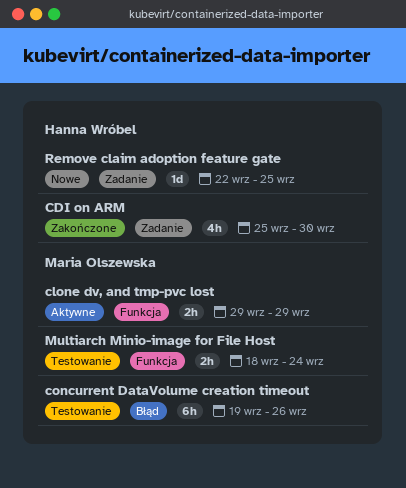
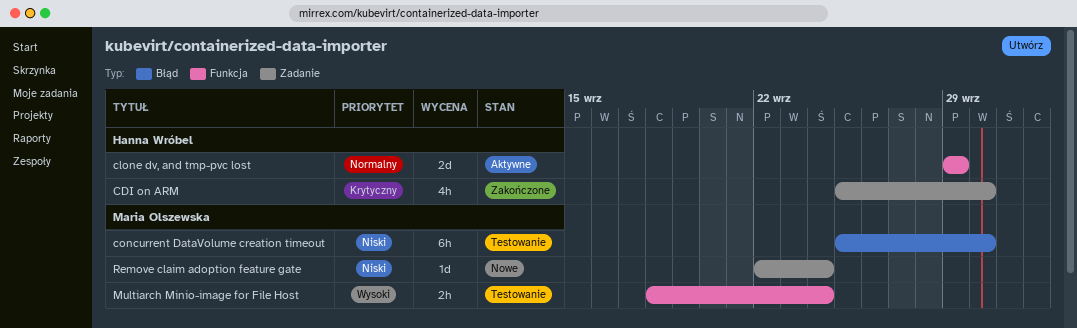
clone dv, and tmp-pvc lost, owner: Maria Olszewska -> Hanna Wróbel
clone dv, and tmp-pvc lost, estimate: 2h -> 2d
concurrent DataVolume creation timeout, start: Sep 19 -> Sep 25
concurrent DataVolume creation timeout, due: Sep 26 -> Sep 30
Remove claim adoption feature gate, owner: Hanna Wróbel -> Maria Olszewska
Remove claim adoption feature gate, due: Sep 25 -> Sep 24

